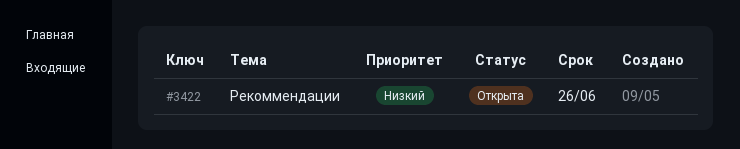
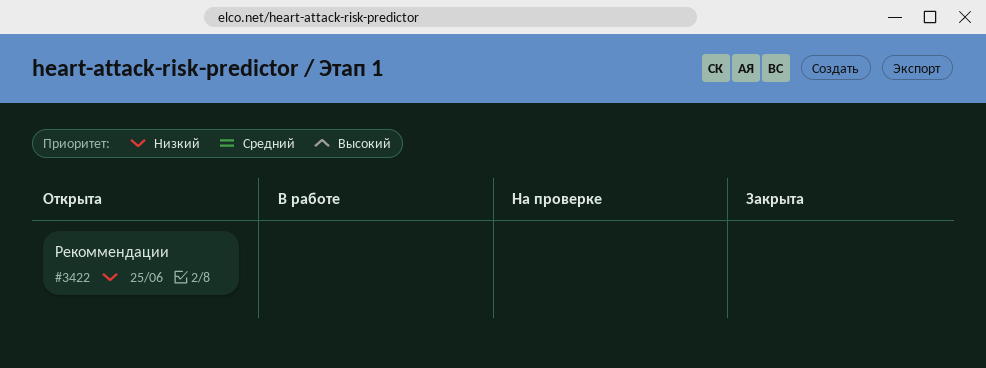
#3422, due: Jun 26 -> Jun 25

